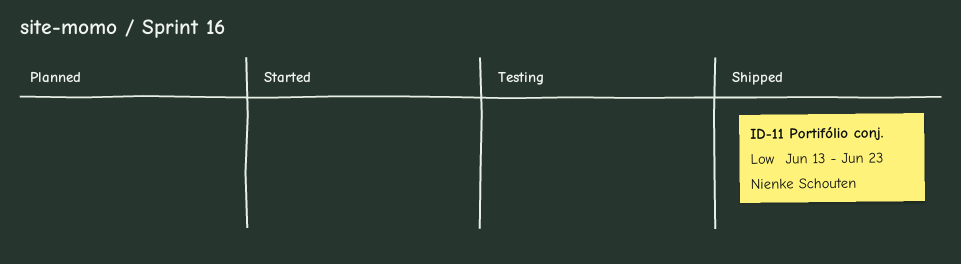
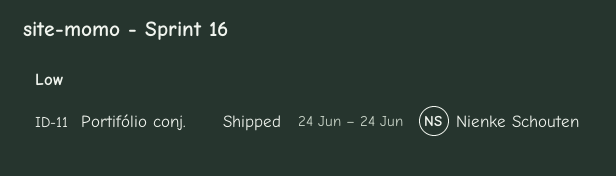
ID-11, start: Jun 13 -> Jun 24
ID-11, due: Jun 23 -> Jun 24

